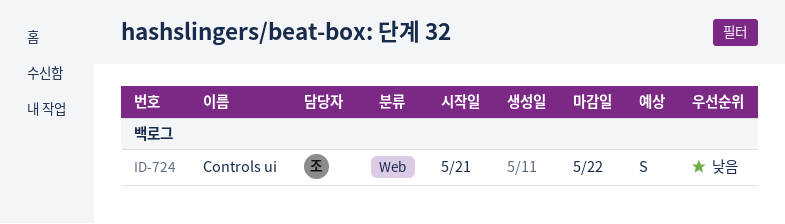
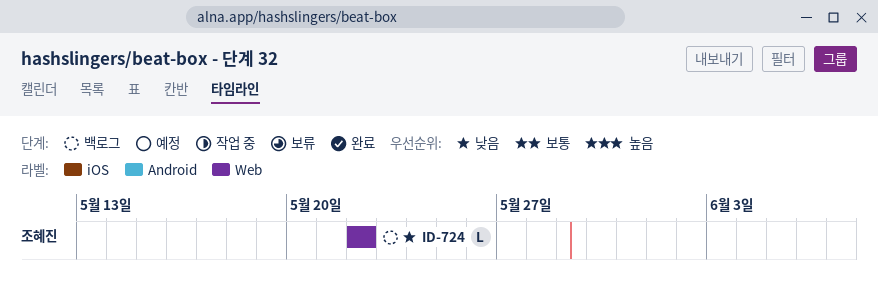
ID-724, estimate: S -> L
ID-724, start: May 21 -> May 22

